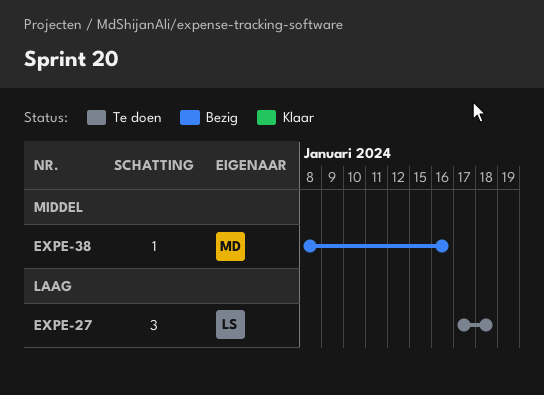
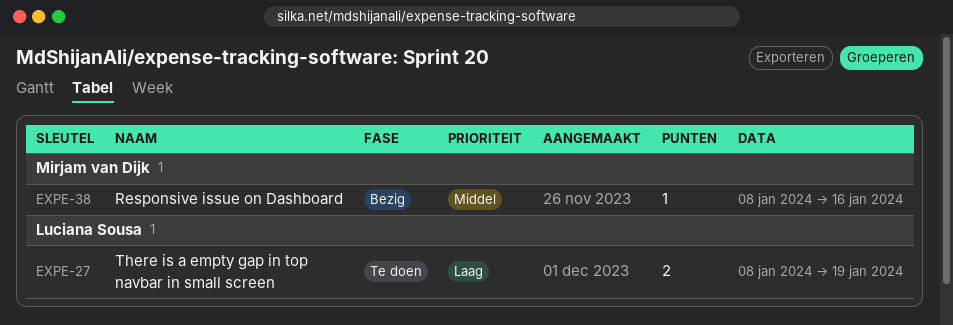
EXPE-27, estimate: 3 -> 2
EXPE-27, start: Jan 17 -> Jan 8
EXPE-27, due: Jan 18 -> Jan 19

